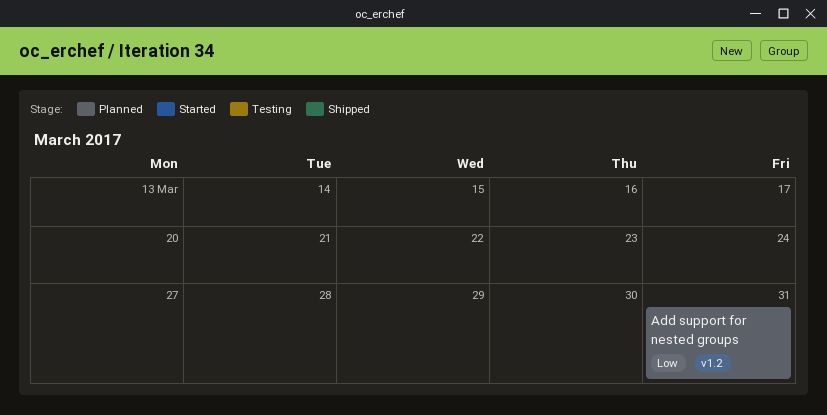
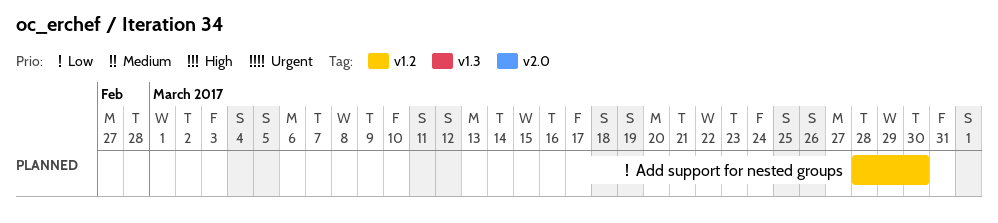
Add support for nested groups, due: Mar 31 -> Mar 30

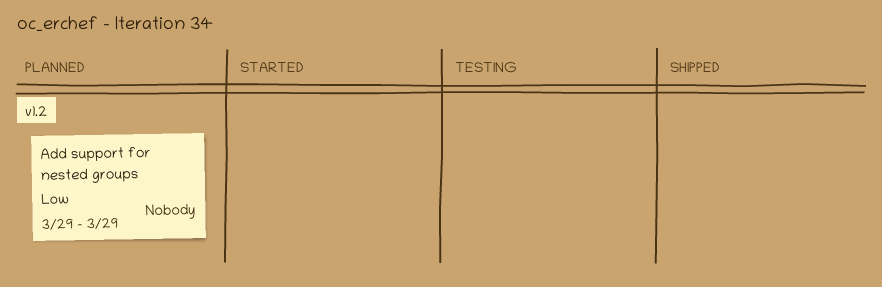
Add support for nested groups, start: Mar 28 -> Mar 29
Add support for nested groups, due: Mar 30 -> Mar 29

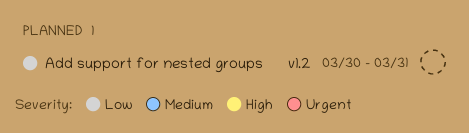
Add support for nested groups, start: Mar 29 -> Mar 30
Add support for nested groups, due: Mar 29 -> Mar 31

